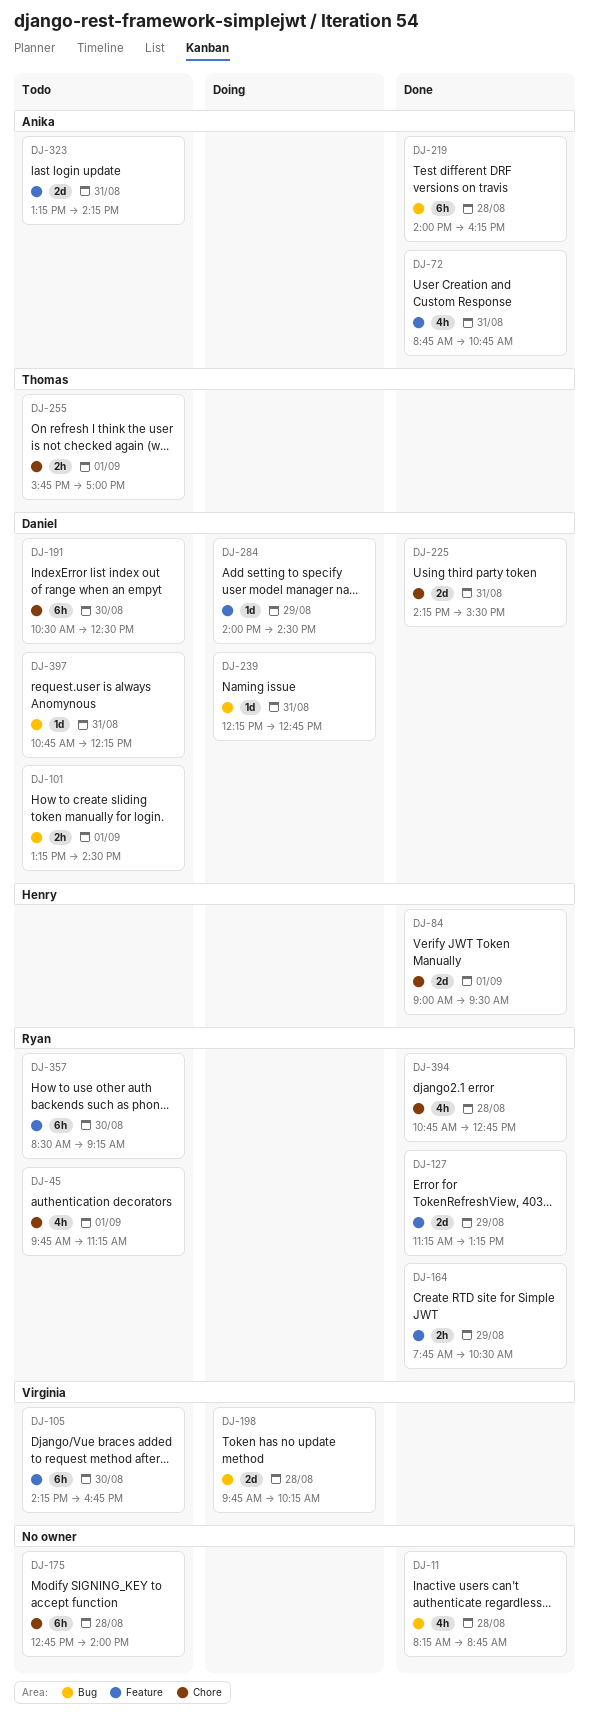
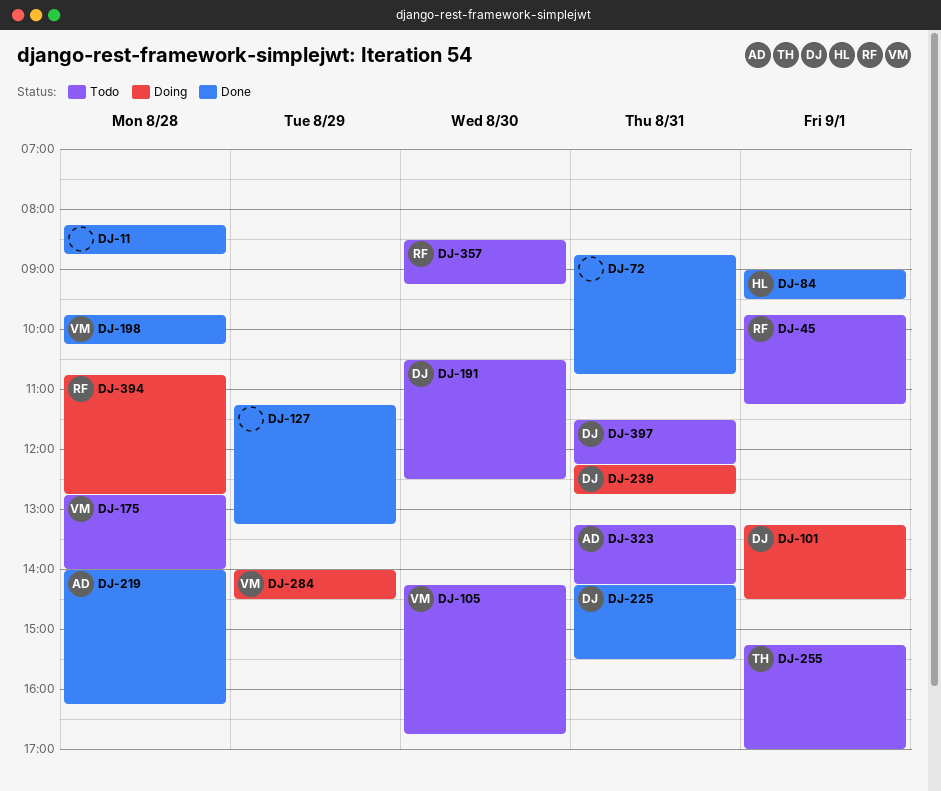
DJ-72, owner: Anika -> none
DJ-101, status: Todo -> Doing
DJ-127, owner: Ryan -> none
DJ-164: present -> none
DJ-175, owner: none -> Virginia
DJ-198, status: Doing -> Done
DJ-255, begins: 15:45 -> 15:15
DJ-284, owner: Daniel -> Virginia
DJ-394, status: Done -> Doing
DJ-397, begins: 10:45 -> 11:30

